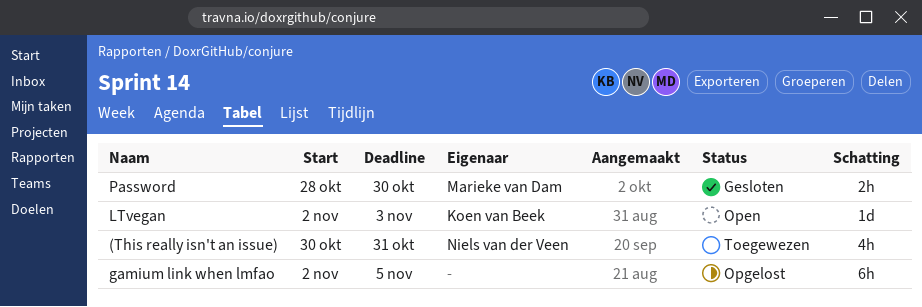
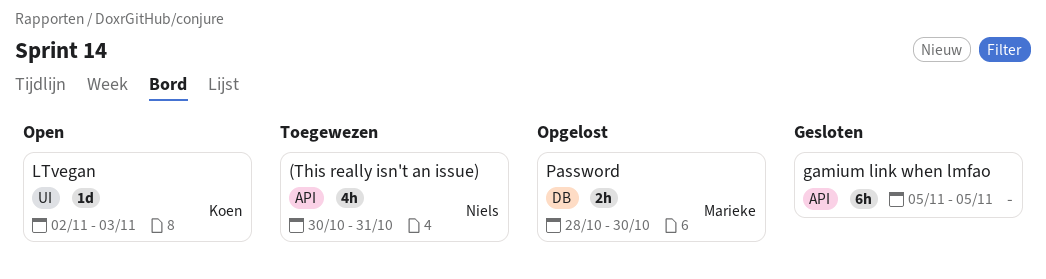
gamium link when lmfao, status: Opgelost -> Gesloten
gamium link when lmfao, start: Nov 2 -> Nov 5
Password, status: Gesloten -> Opgelost

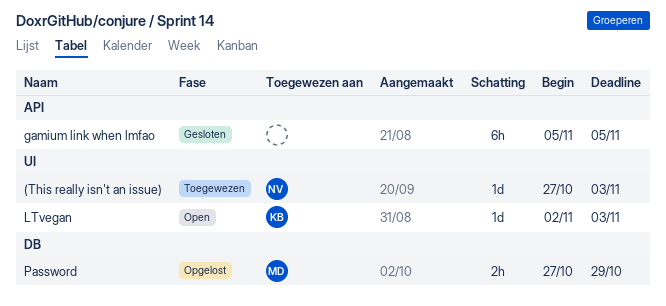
(This really isn't an issue), label: API -> UI
(This really isn't an issue), estimate: 4h -> 1d
(This really isn't an issue), start: Oct 30 -> Oct 27
(This really isn't an issue), due: Oct 31 -> Nov 3
Password, start: Oct 28 -> Oct 27
Password, due: Oct 30 -> Oct 29

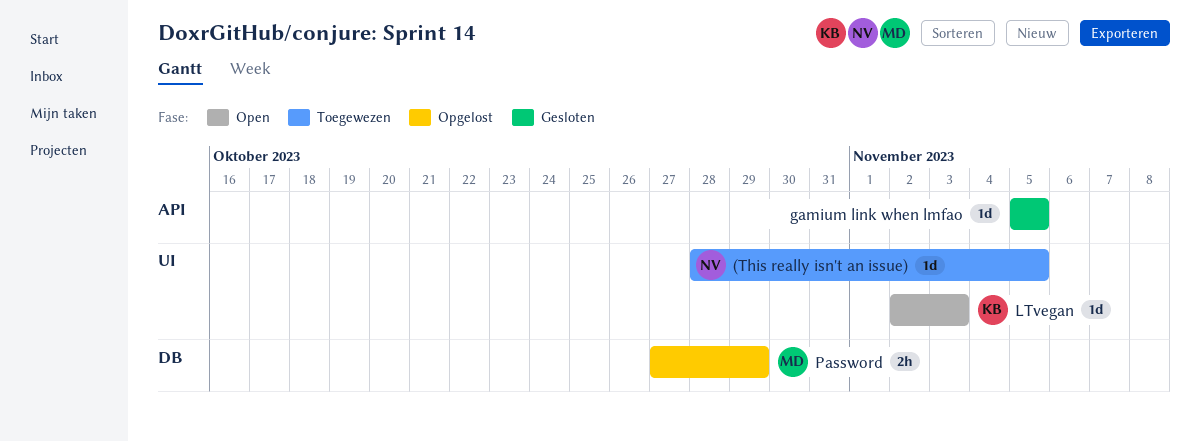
(This really isn't an issue), start: Oct 27 -> Oct 28
(This really isn't an issue), due: Nov 3 -> Nov 5
gamium link when lmfao, estimate: 6h -> 1d

